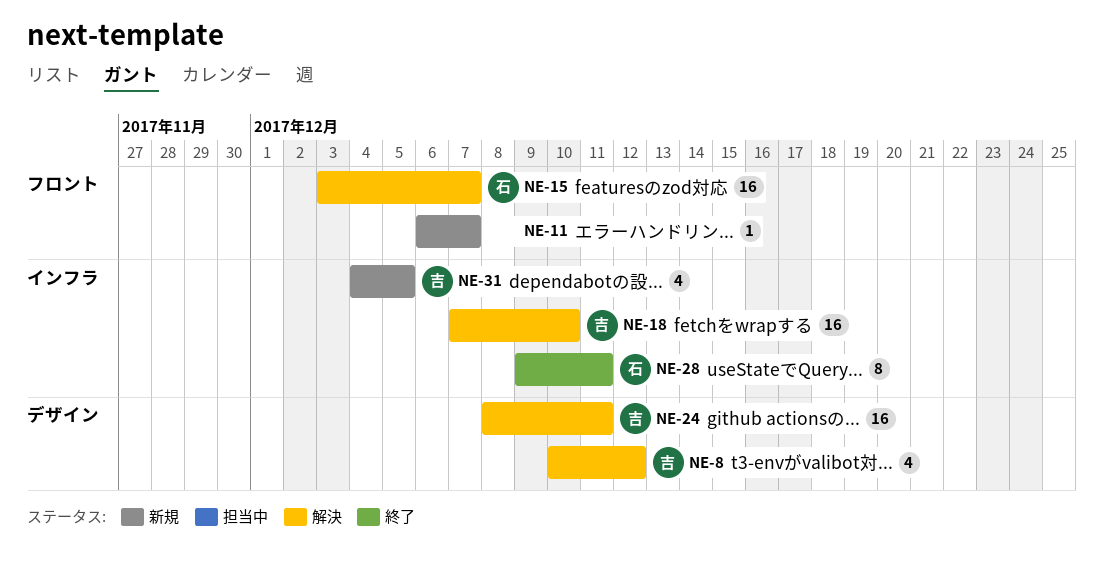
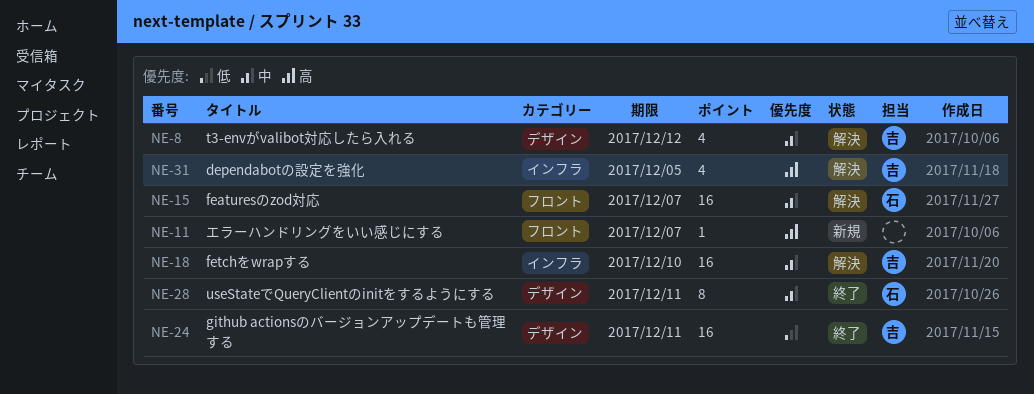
NE-24, status: 解決 -> 終了
NE-28, label: インフラ -> デザイン
NE-31, status: 新規 -> 解決

